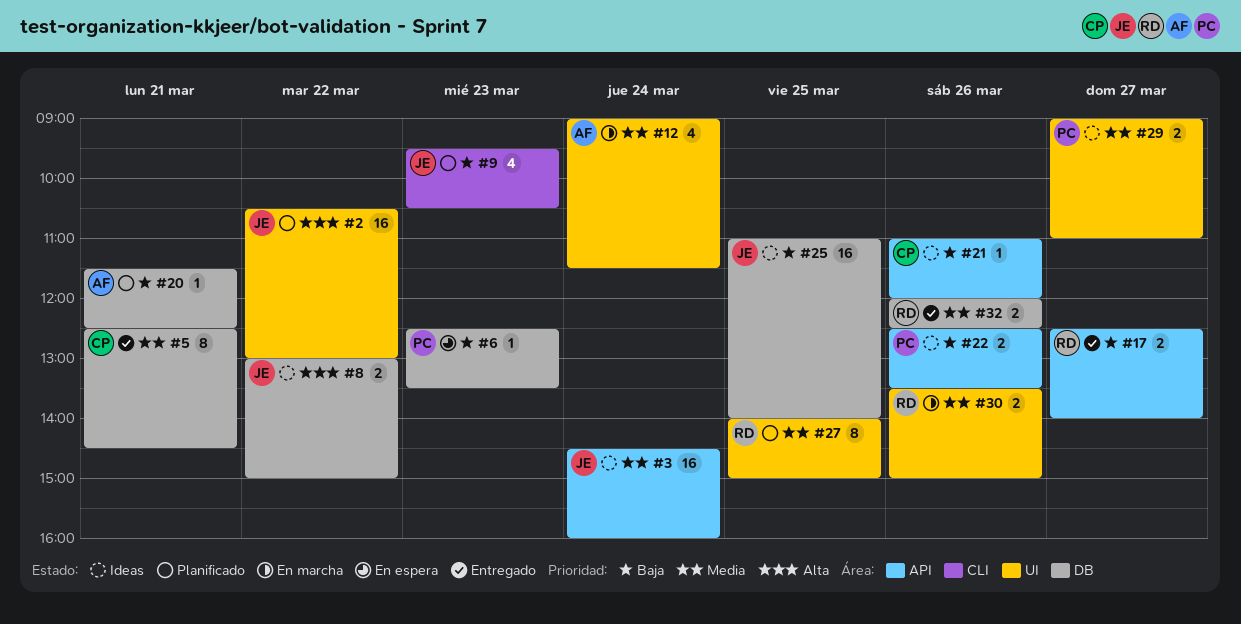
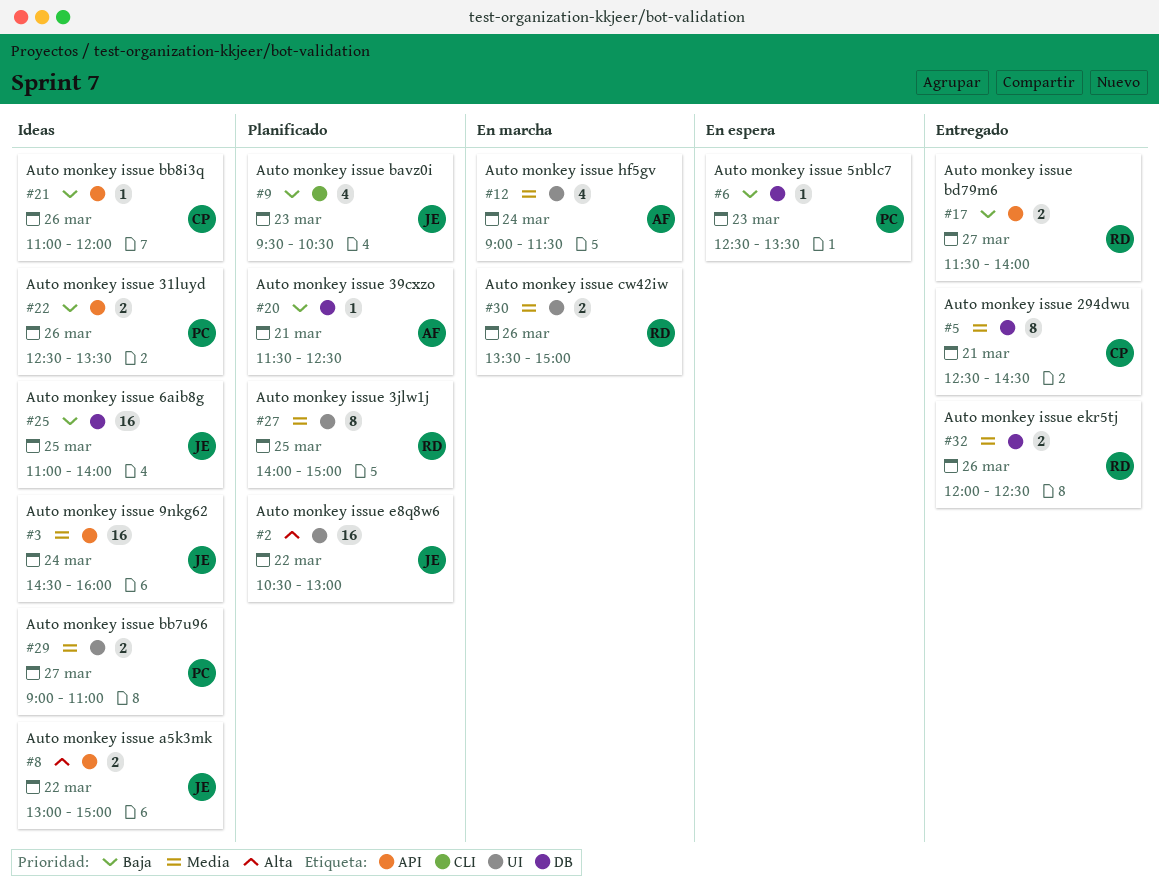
#8, label: DB -> API
#17, begins: 12:30 -> 11:30

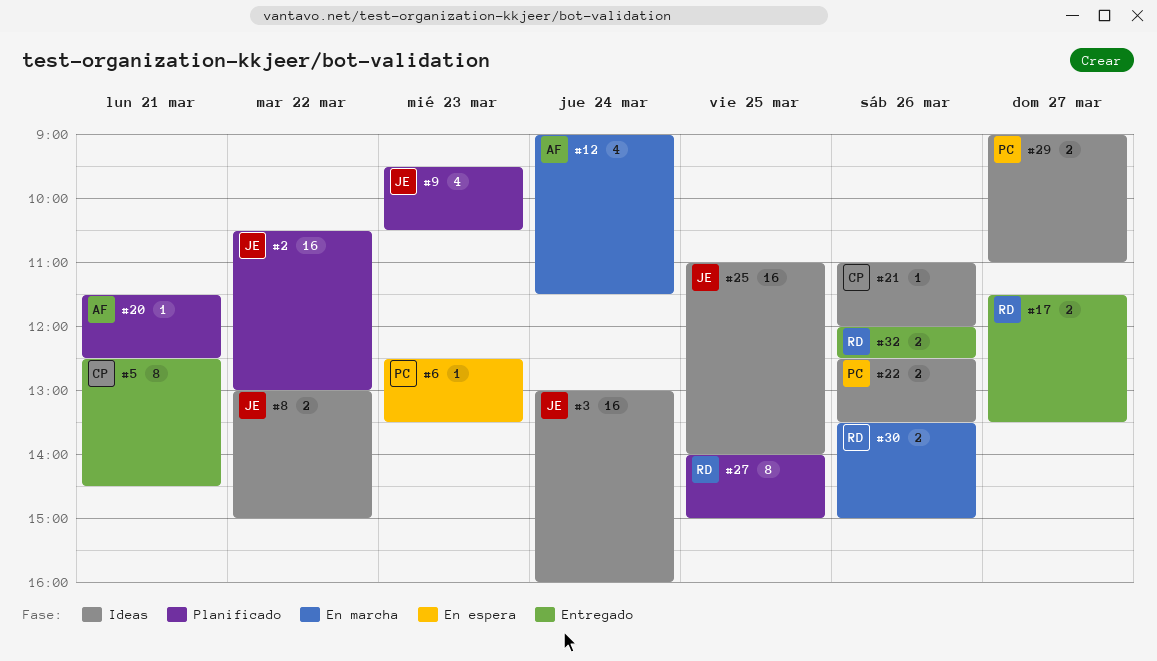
#3, begins: 14:30 -> 13:00
#17, ends: 14:00 -> 13:30

